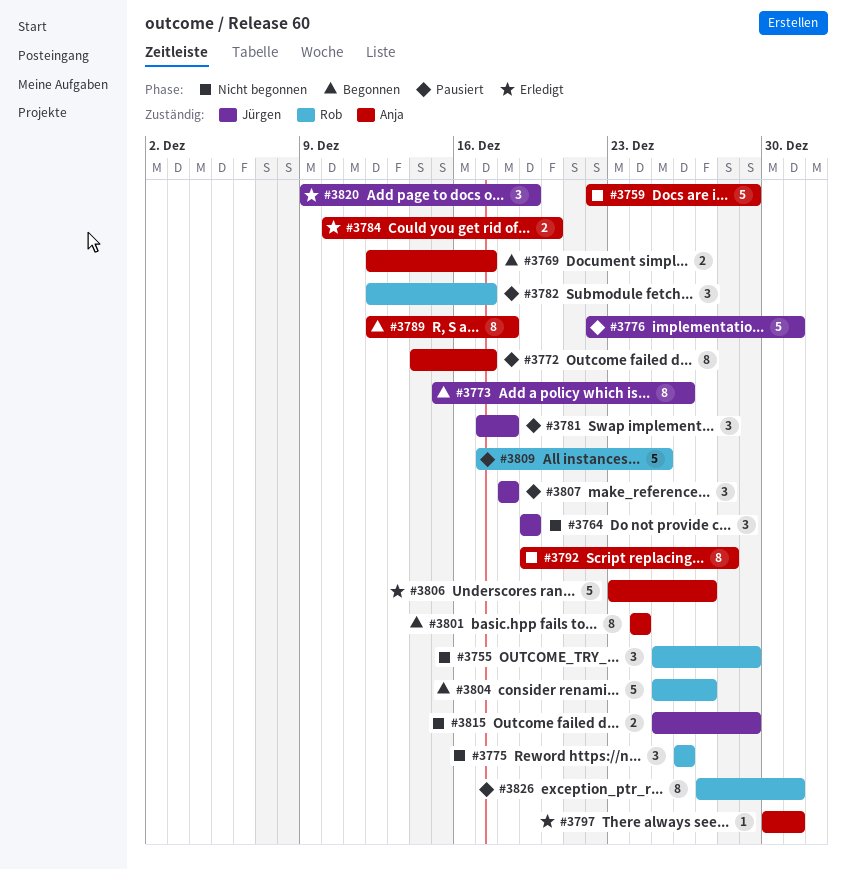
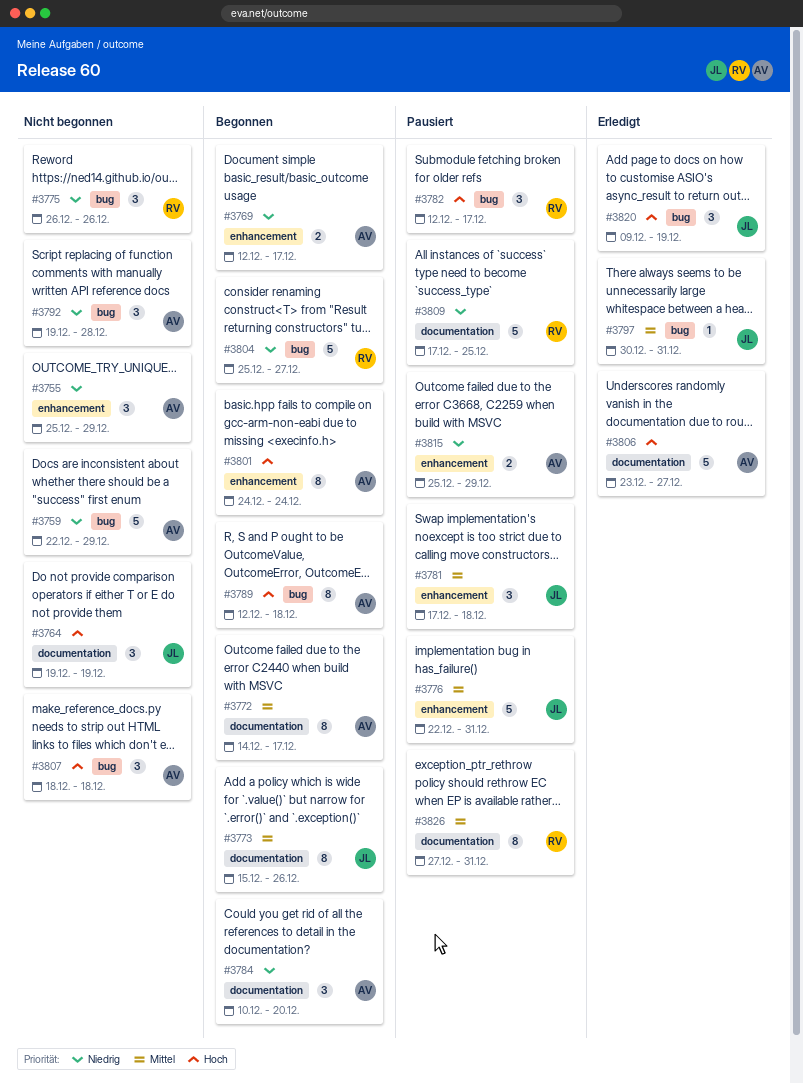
#3755, owner: Rob -> Anja
#3772, status: Pausiert -> Begonnen
#3784, status: Erledigt -> Begonnen
#3784, estimate: 2 -> 3
#3792, estimate: 8 -> 3
#3797, owner: Anja -> Jürgen
#3807, status: Pausiert -> Nicht begonnen
#3807, owner: Jürgen -> Anja
#3815, status: Nicht begonnen -> Pausiert
#3815, owner: Jürgen -> Anja

